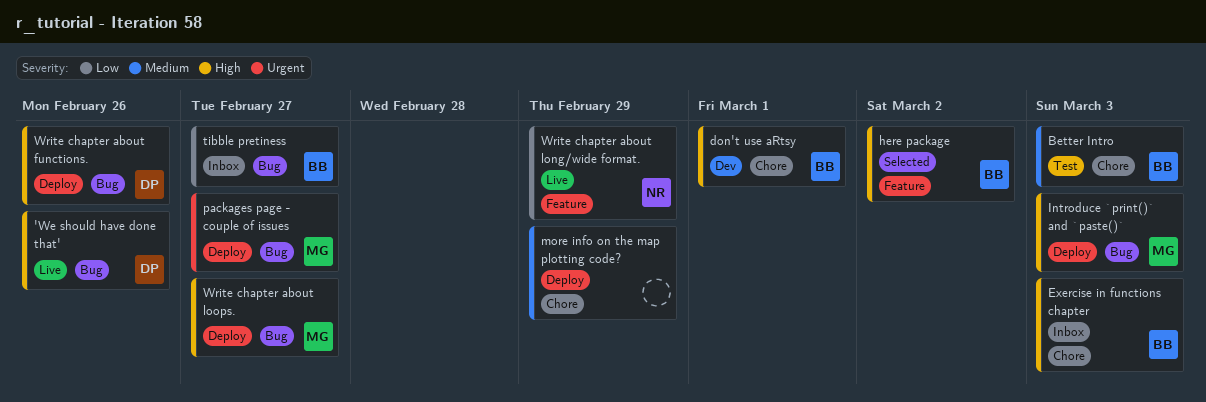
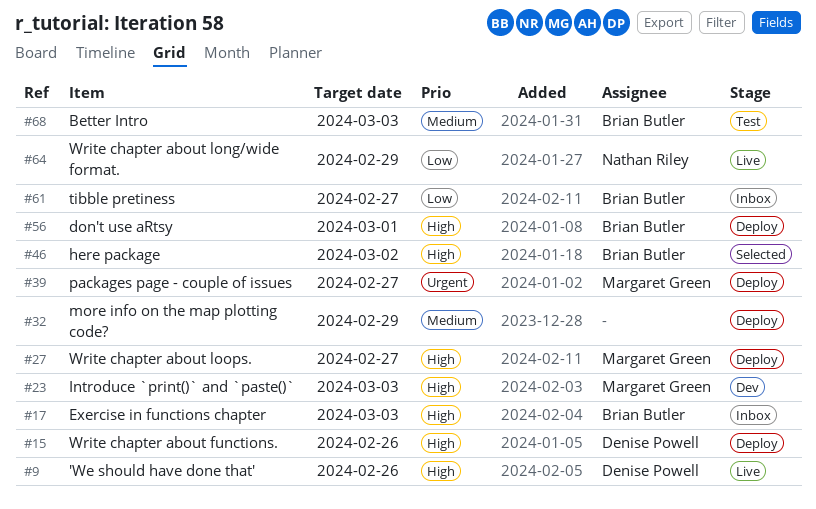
don't use aRtsy, status: Dev -> Deploy
Introduce `print()` and `paste()`, status: Deploy -> Dev

